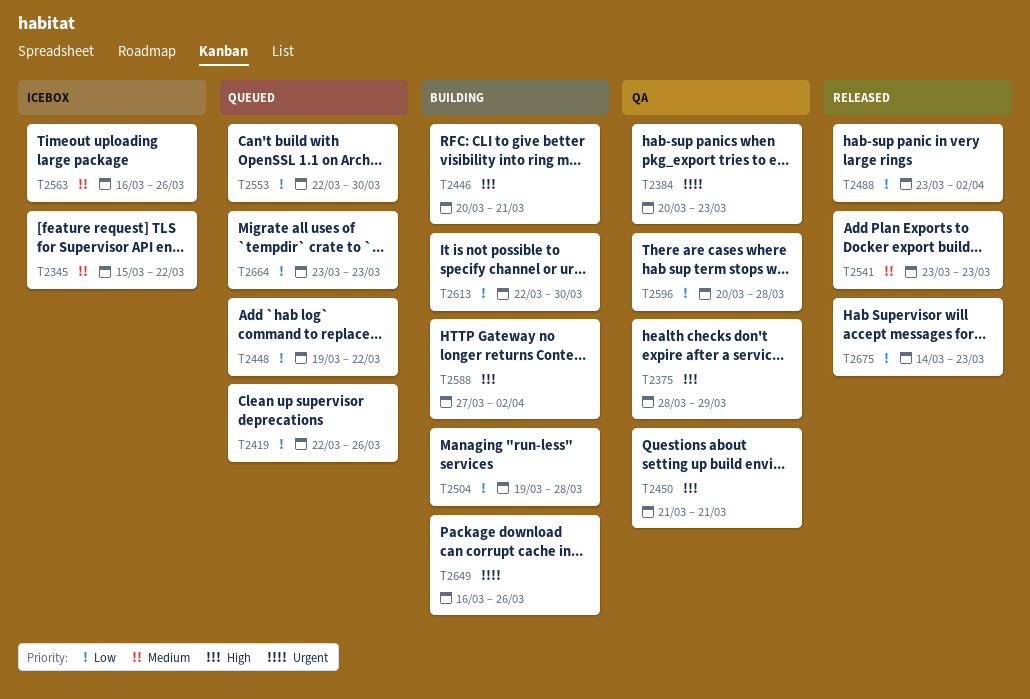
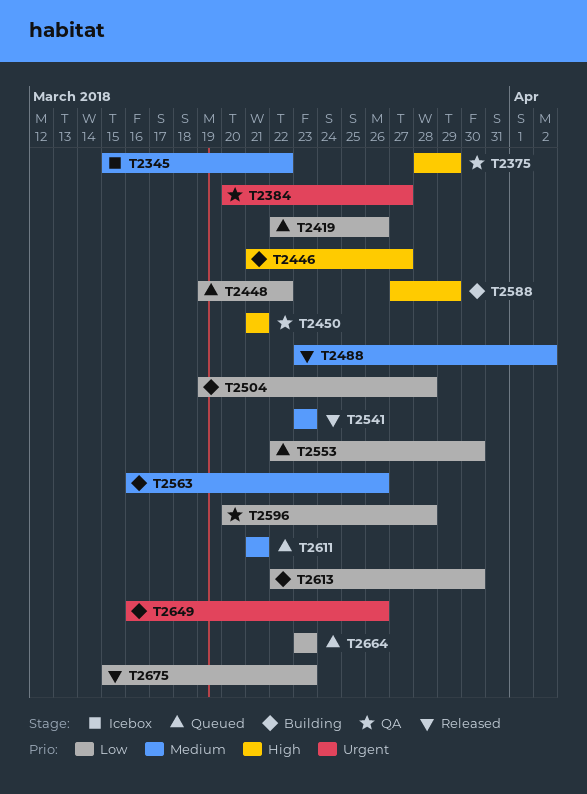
T2384, due: Mar 23 -> Mar 27
T2446, start: Mar 20 -> Mar 21
T2446, due: Mar 21 -> Mar 27
T2488, priority: Low -> Medium
T2563, status: Icebox -> Building
T2588, due: Apr 2 -> Mar 29
T2611: none -> present
T2675, start: Mar 14 -> Mar 15

